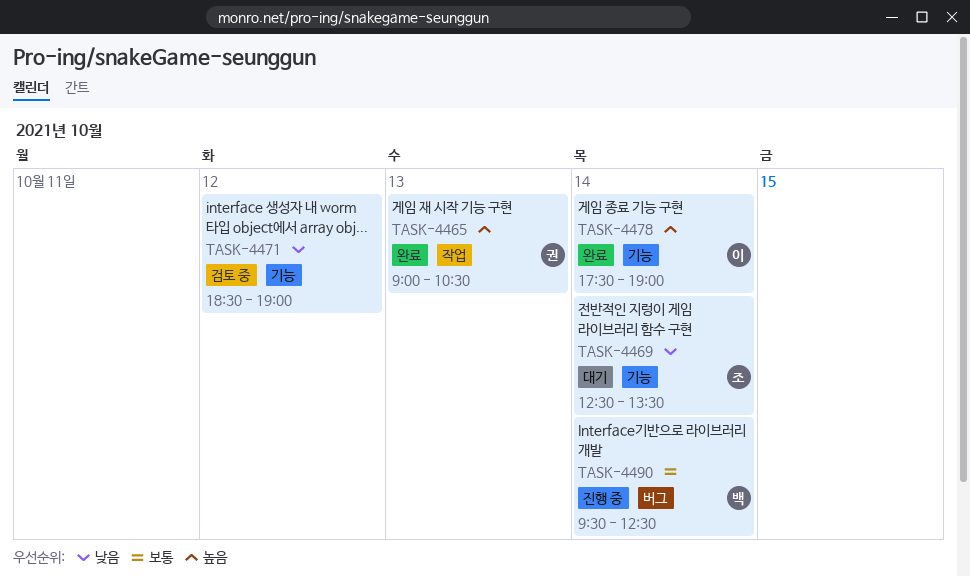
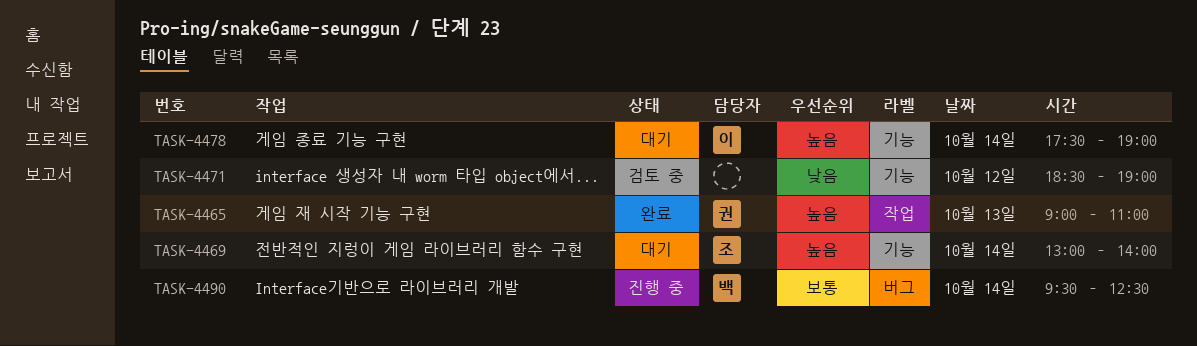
TASK-4465, ends: 10:30 -> 11:00
TASK-4469, priority: 낮음 -> 높음
TASK-4469, begins: 12:30 -> 13:00
TASK-4469, ends: 13:30 -> 14:00
TASK-4478, status: 완료 -> 대기

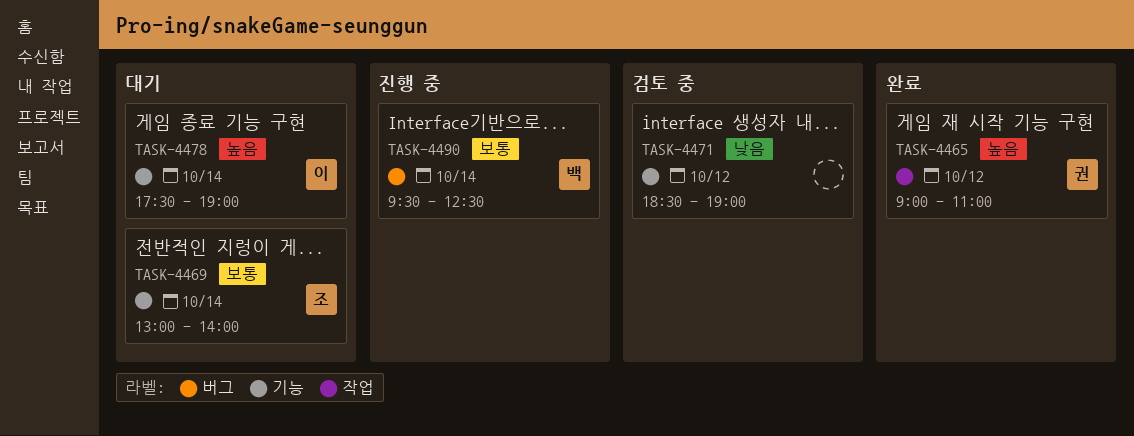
TASK-4465, day: Oct 13 -> Oct 12
TASK-4469, priority: 높음 -> 보통

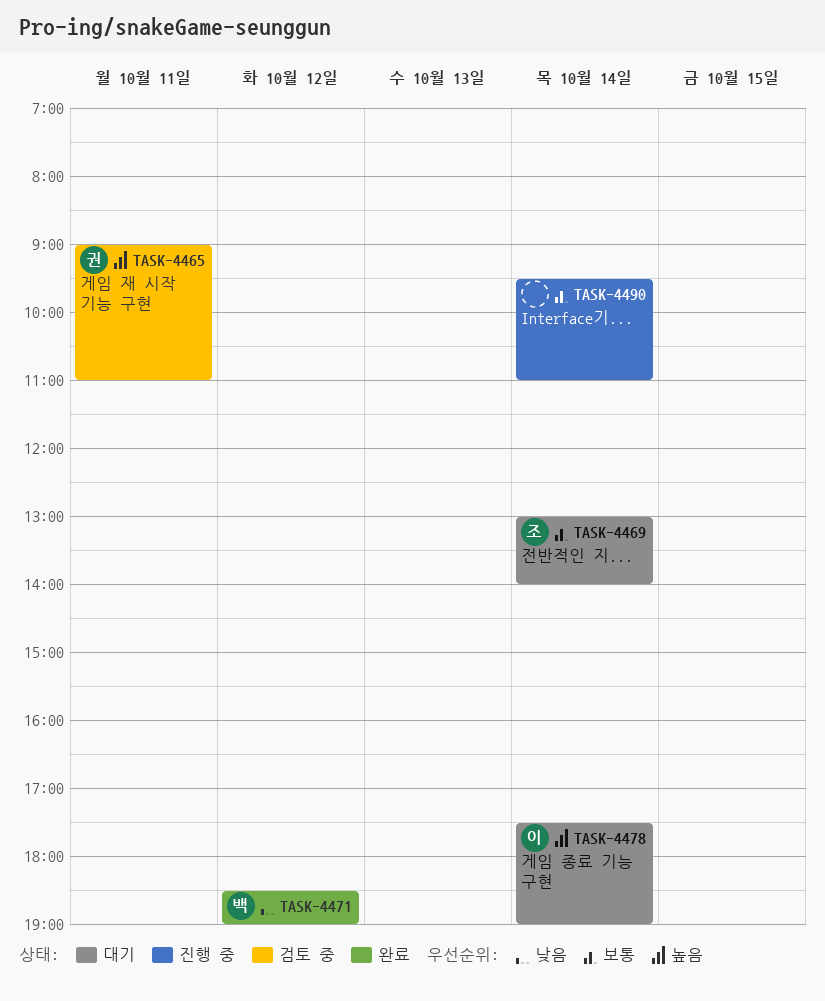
TASK-4465, status: 완료 -> 검토 중
TASK-4465, day: Oct 12 -> Oct 11
TASK-4471, status: 검토 중 -> 완료
TASK-4471, owner: none -> 백
TASK-4490, owner: 백 -> none
TASK-4490, ends: 12:30 -> 11:00

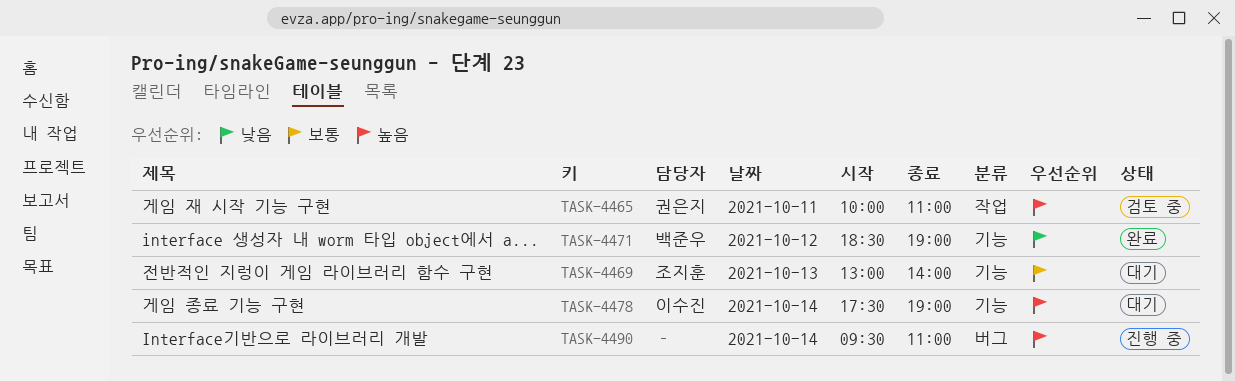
TASK-4465, begins: 09:00 -> 10:00
TASK-4469, day: Oct 14 -> Oct 13
TASK-4490, priority: 보통 -> 높음

